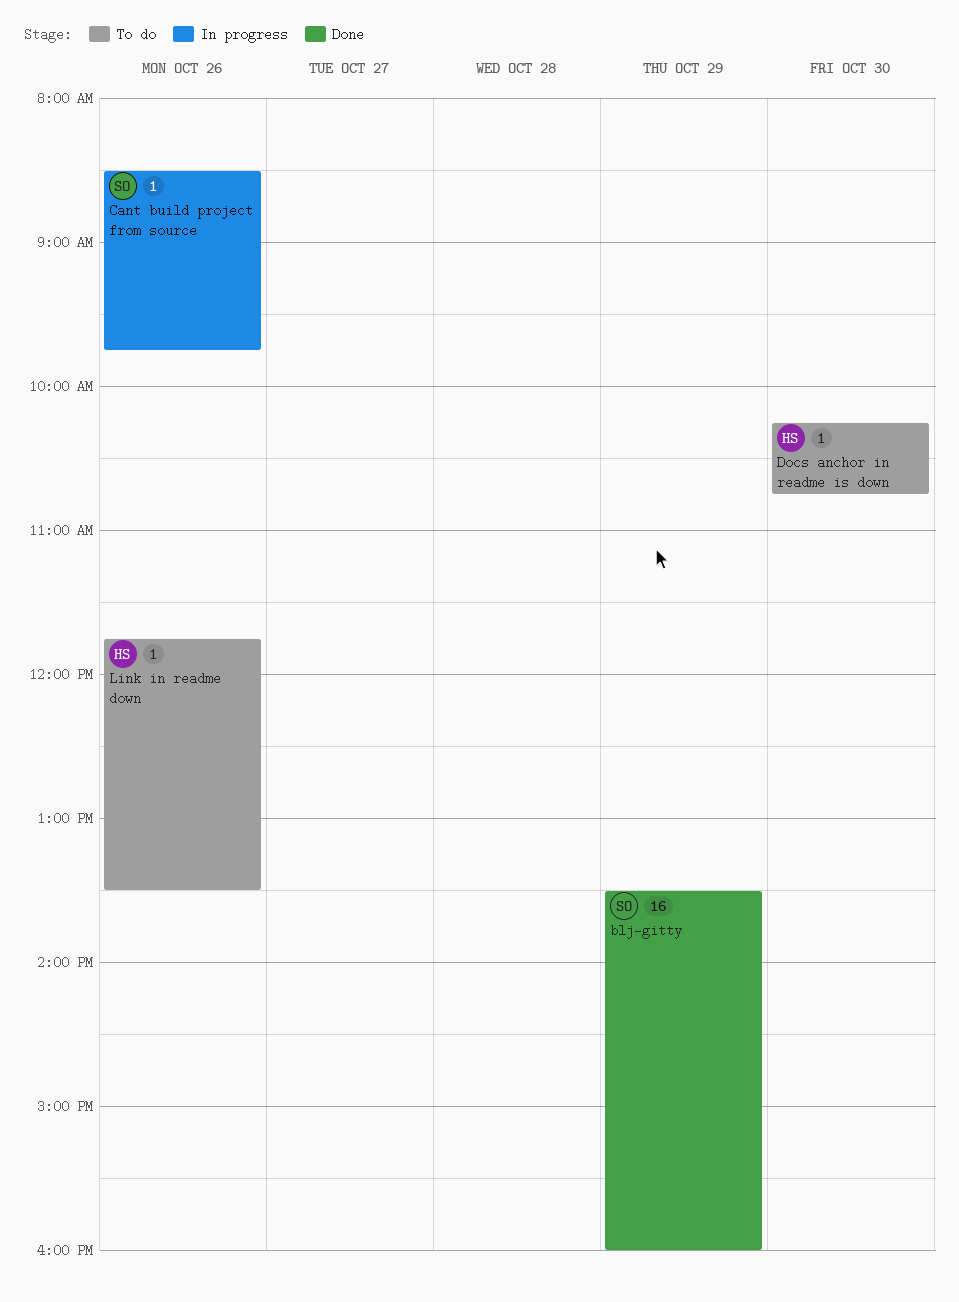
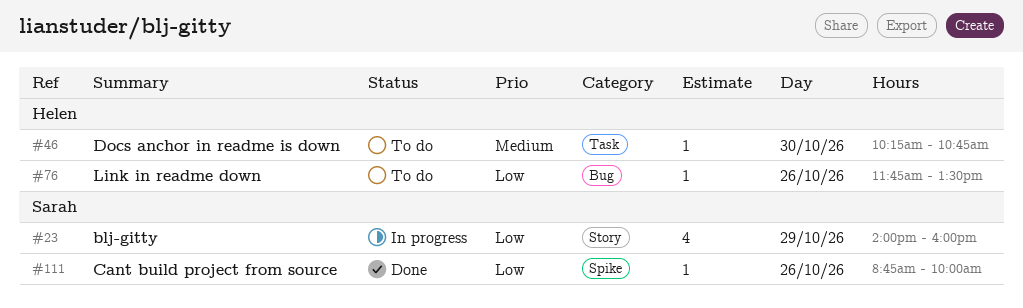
blj-gitty, status: Done -> In progress
blj-gitty, estimate: 16 -> 4
blj-gitty, begins: 13:30 -> 14:00
Cant build project from source, status: In progress -> Done
Cant build project from source, begins: 08:30 -> 08:45
Cant build project from source, ends: 09:45 -> 10:00

